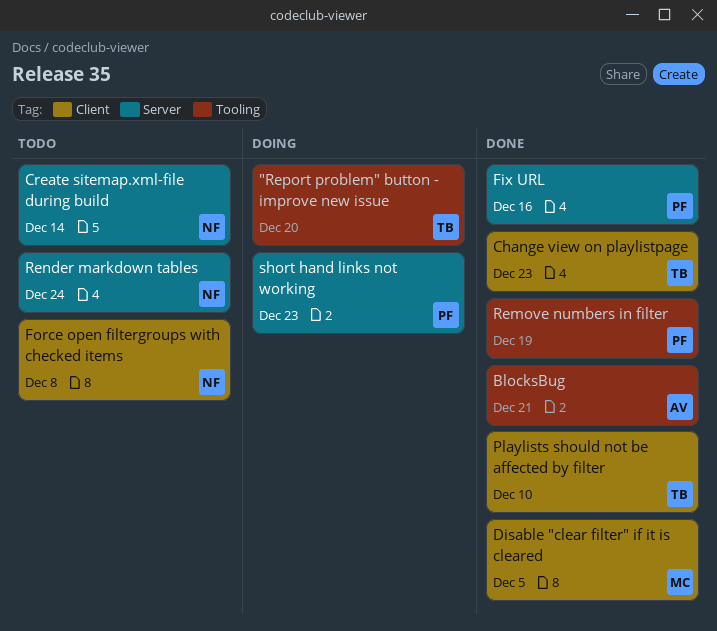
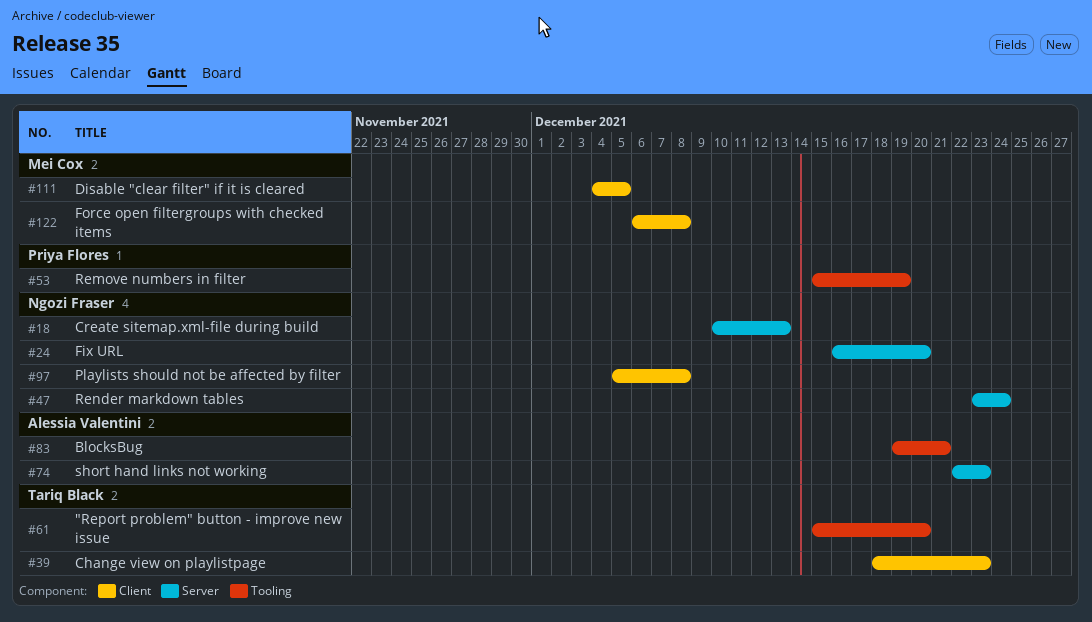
Create sitemap.xml-file during build, due: Dec 14 -> Dec 13
Fix URL, owner: Priya Flores -> Ngozi Fraser
Fix URL, due: Dec 16 -> Dec 20
Force open filtergroups with checked items, owner: Ngozi Fraser -> Mei Cox
Playlists should not be affected by filter, owner: Tariq Black -> Ngozi Fraser
Playlists should not be affected by filter, due: Dec 10 -> Dec 8
short hand links not working, owner: Priya Flores -> Alessia Valentini

